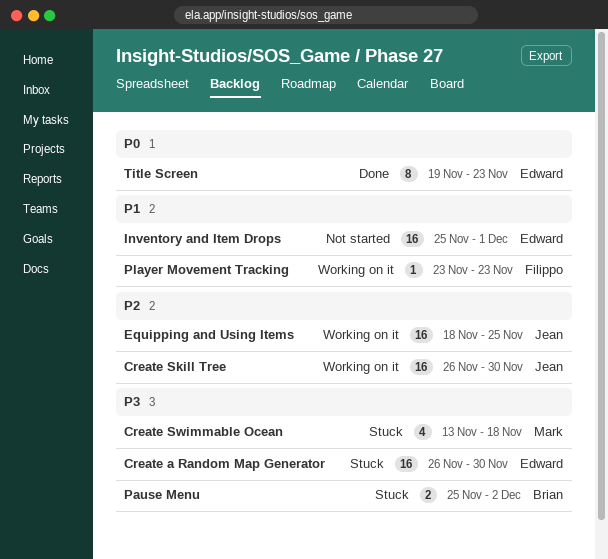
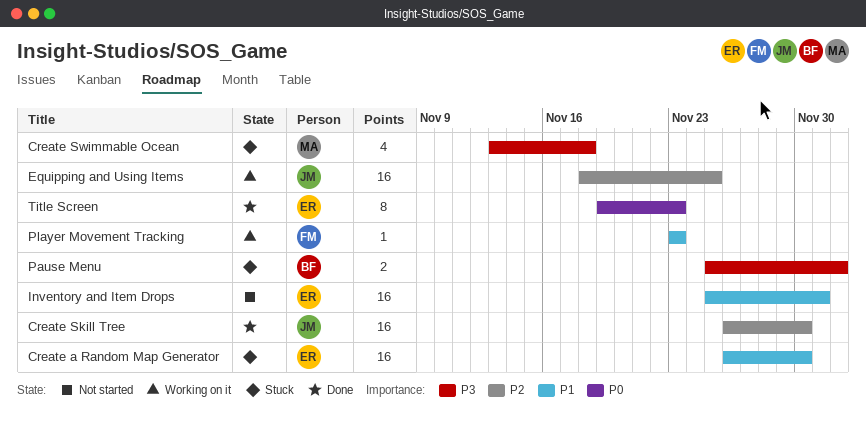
Create a Random Map Generator, priority: P3 -> P1
Create Skill Tree, status: Working on it -> Done

